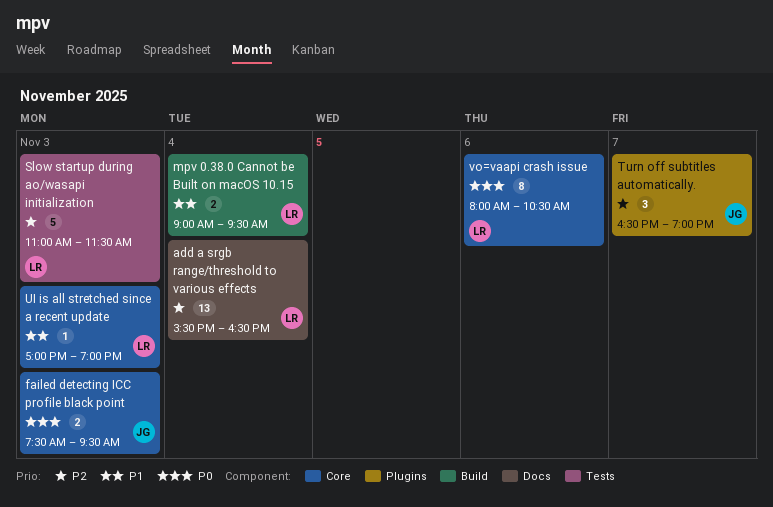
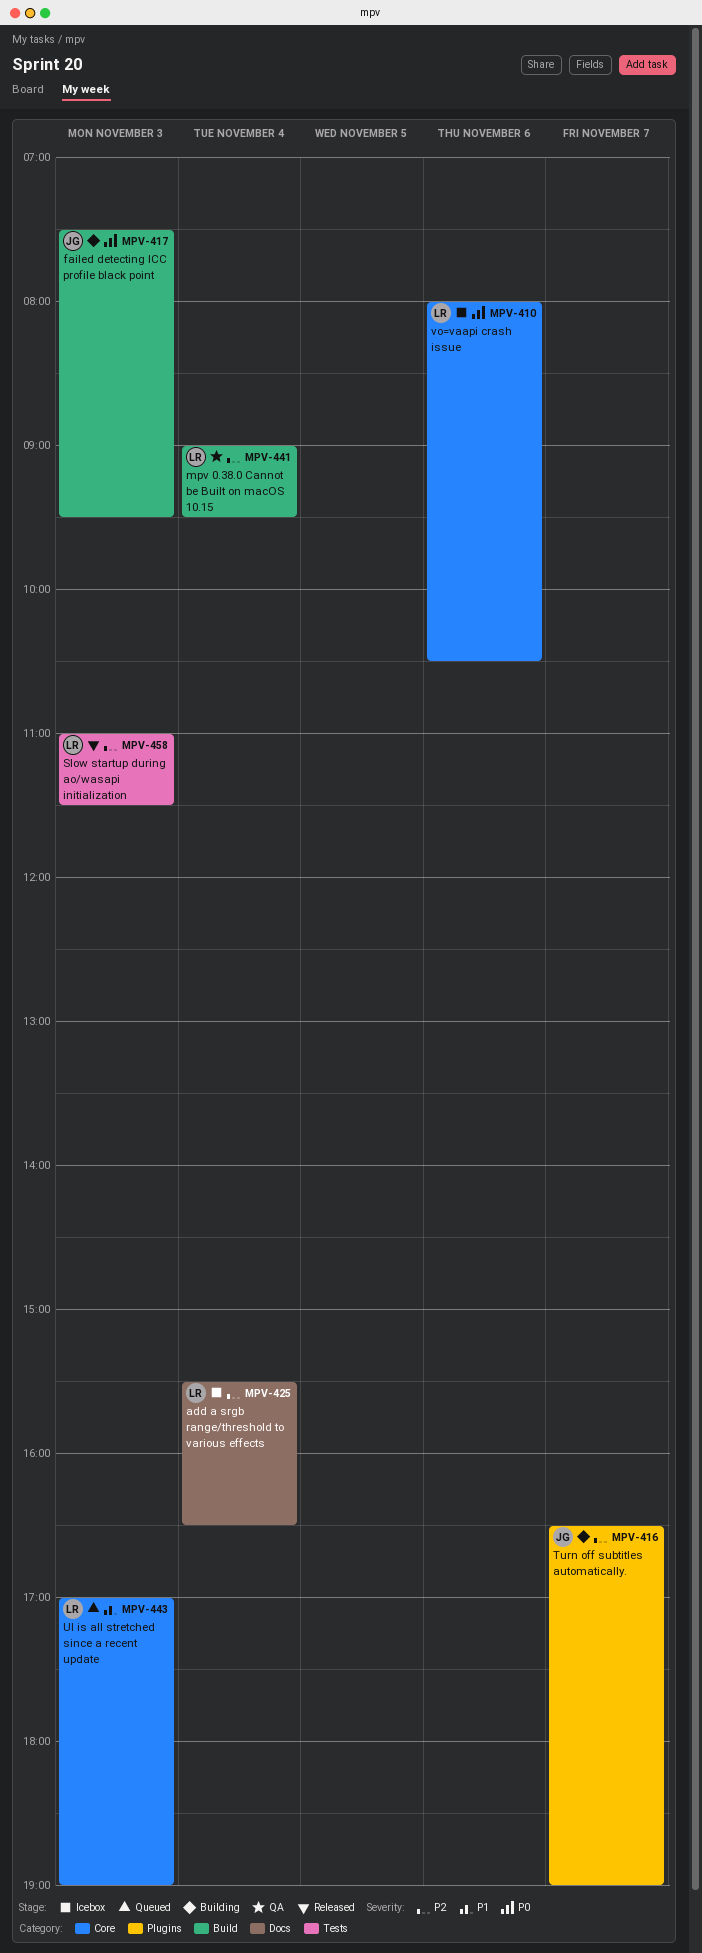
failed detecting ICC profile black point, label: Core -> Build
mpv 0.38.0 Cannot be Built on macOS 10.15, priority: P1 -> P2

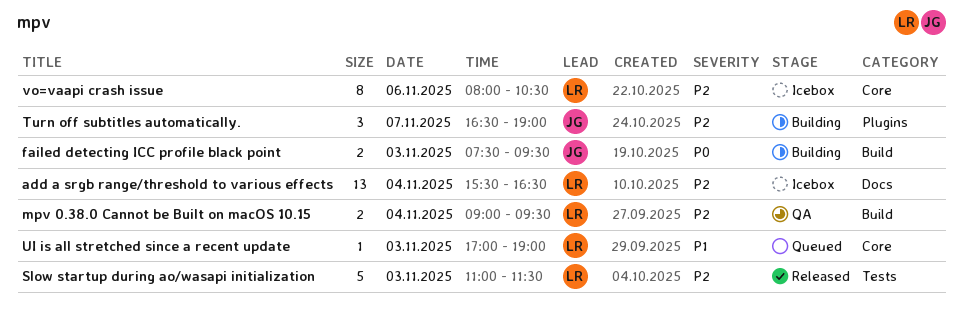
vo=vaapi crash issue, priority: P0 -> P2

